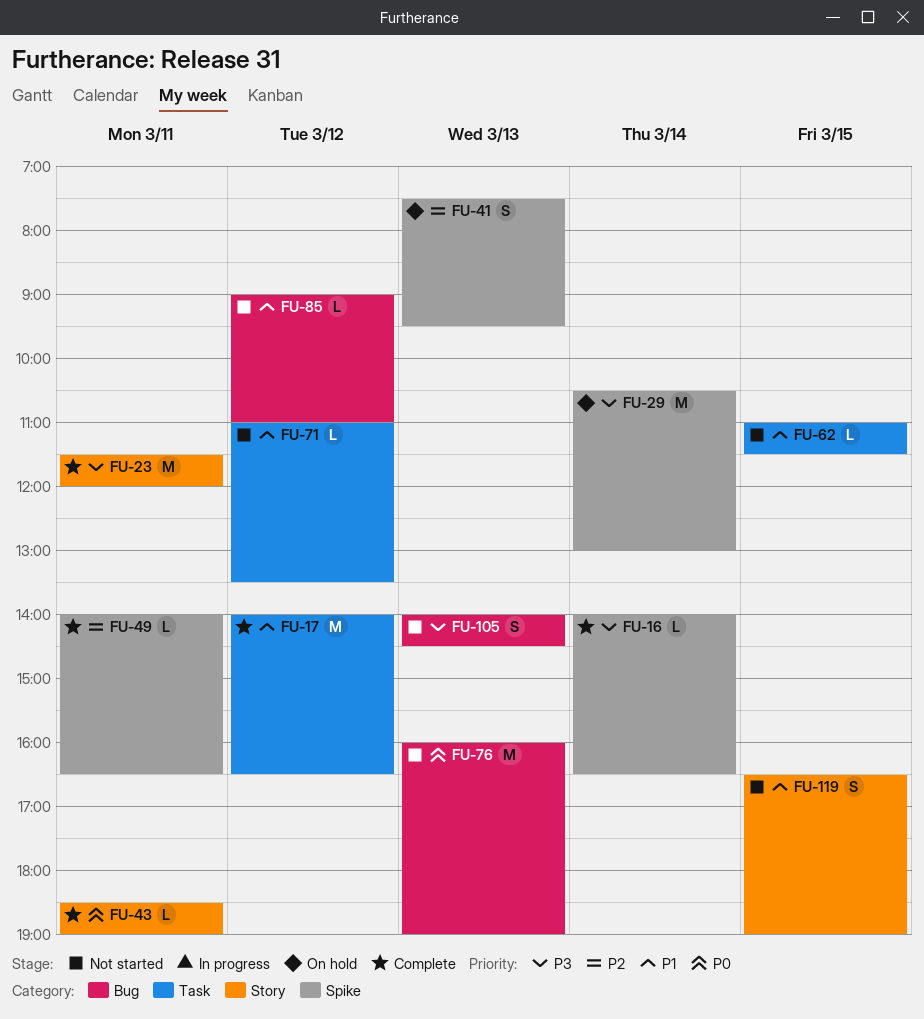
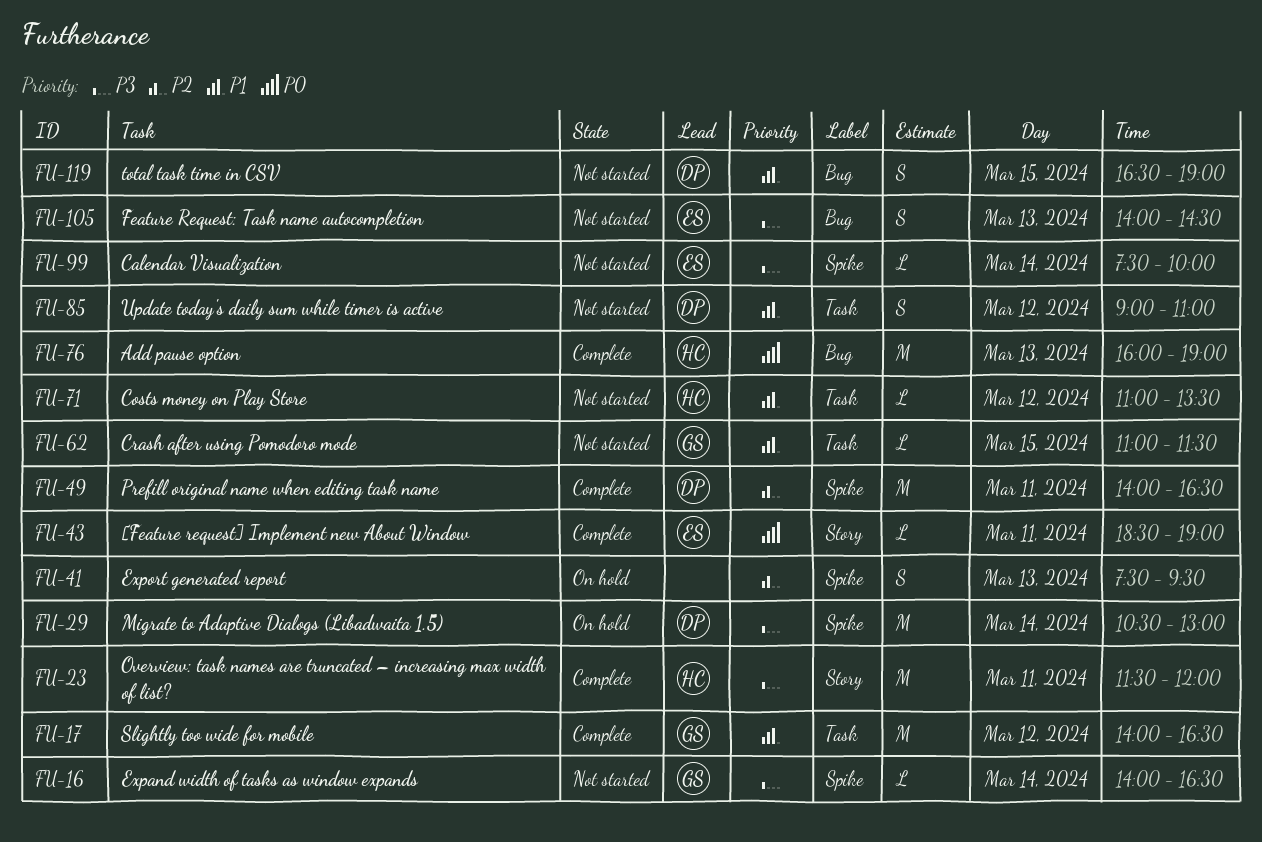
FU-16, status: Complete -> Not started
FU-49, estimate: L -> M
FU-76, status: Not started -> Complete
FU-85, label: Bug -> Task
FU-85, estimate: L -> S
FU-99: none -> present
FU-119, label: Story -> Bug

